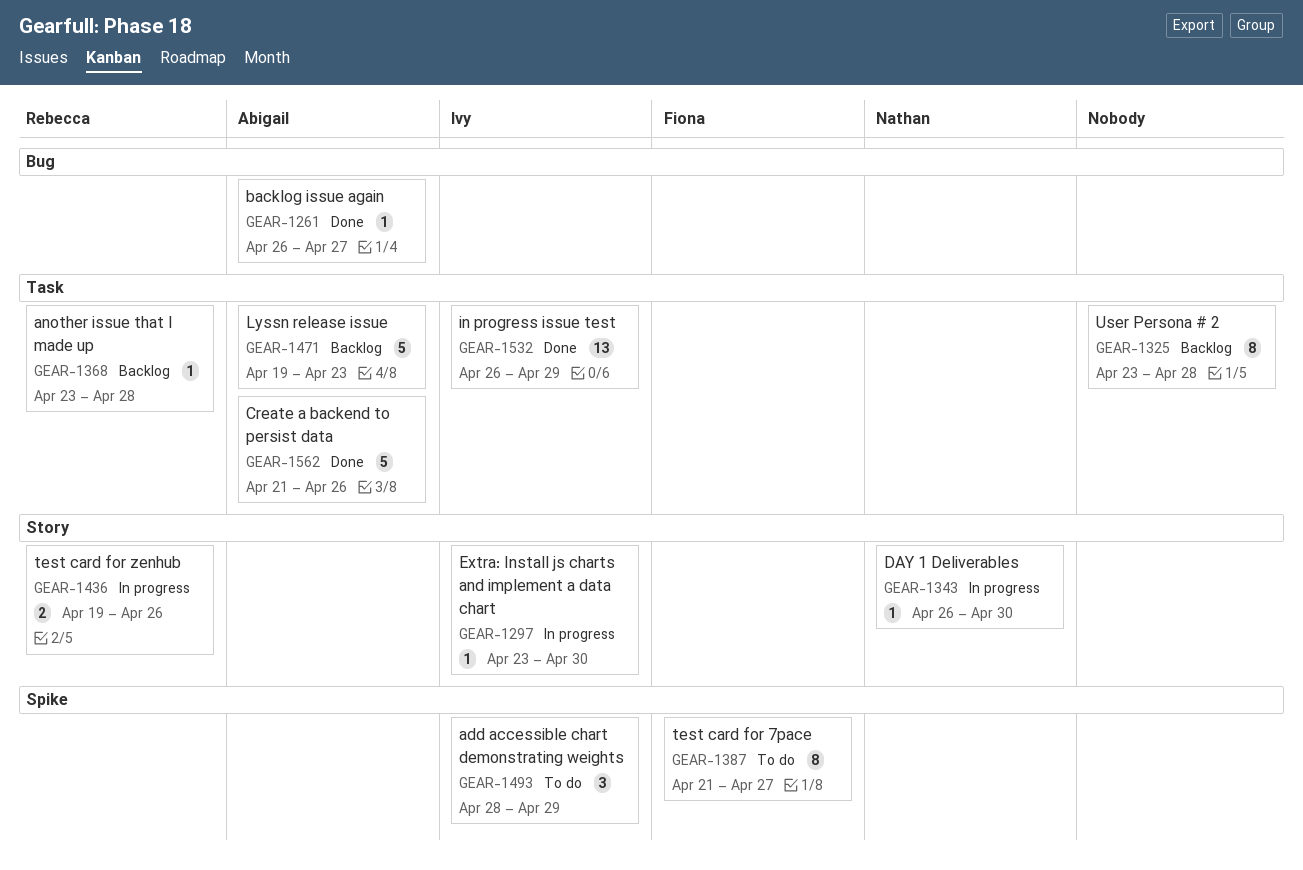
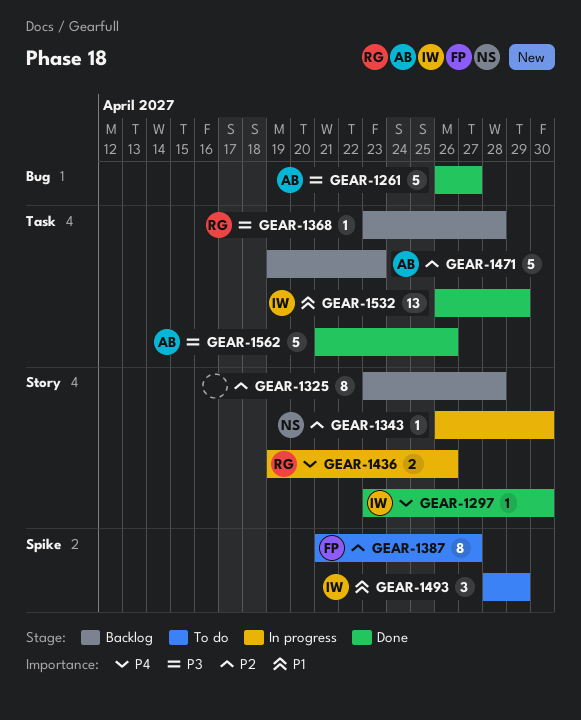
GEAR-1261, estimate: 1 -> 5
GEAR-1297, status: In progress -> Done
GEAR-1325, label: Task -> Story

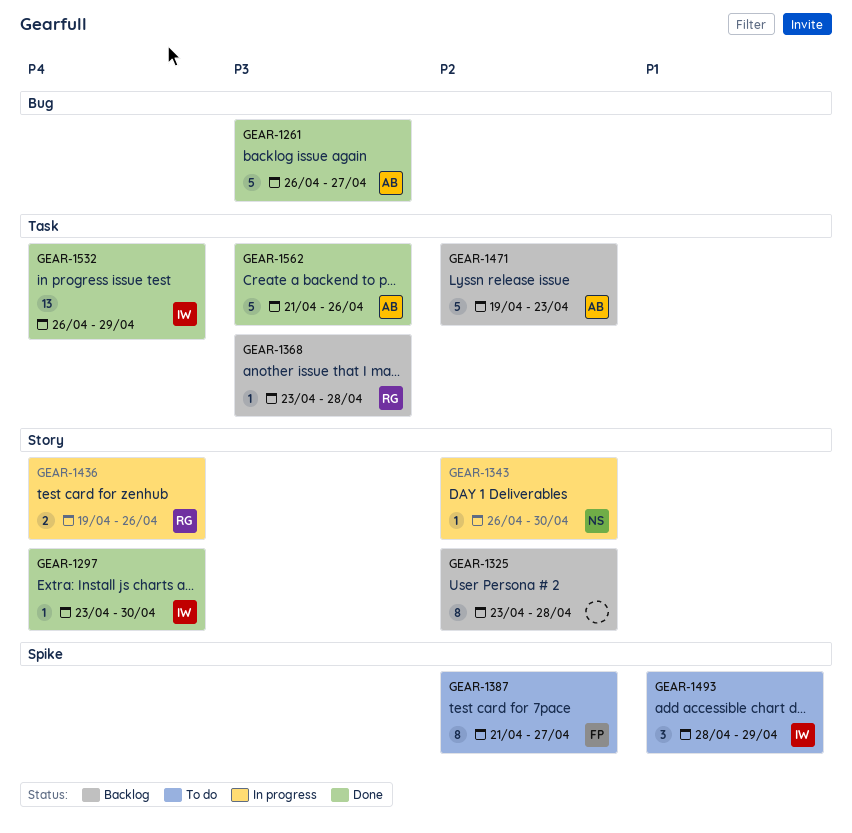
GEAR-1532, priority: P1 -> P4

